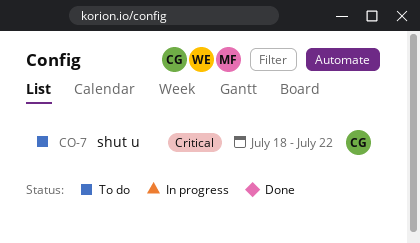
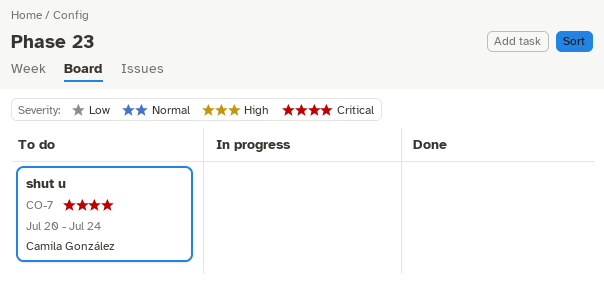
CO-7, start: Jul 18 -> Jul 20
CO-7, due: Jul 22 -> Jul 24

